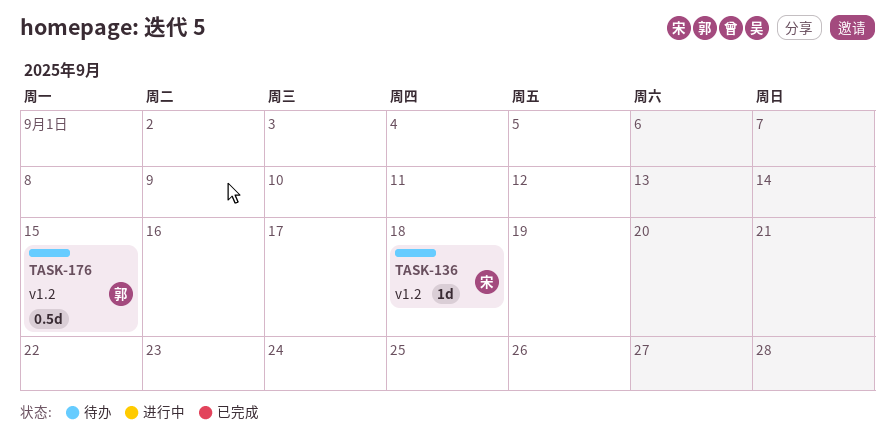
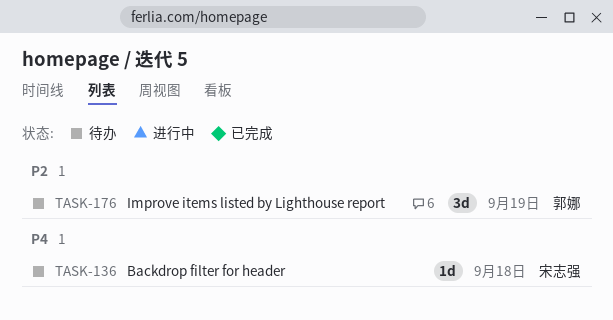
TASK-176, estimate: 0.5d -> 3d
TASK-176, due: Sep 15 -> Sep 19

